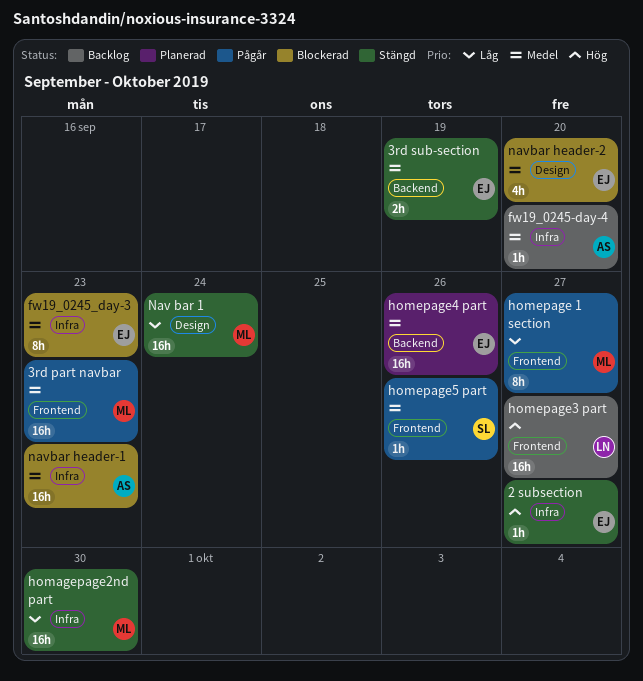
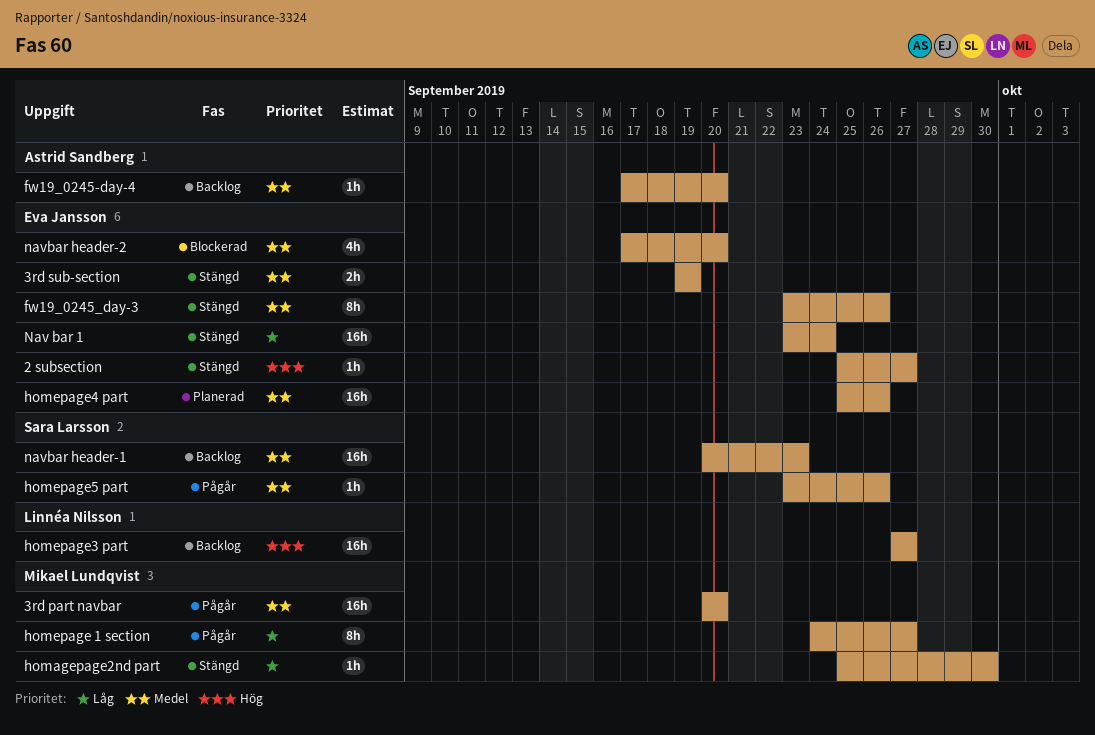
3rd part navbar, due: Sep 23 -> Sep 20
fw19_0245_day-3, status: Blockerad -> Stängd
fw19_0245_day-3, due: Sep 23 -> Sep 26
homagepage2nd part, estimate: 16h -> 1h
Nav bar 1, owner: Mikael Lundqvist -> Eva Jansson
navbar header-1, status: Blockerad -> Backlog
navbar header-1, owner: Astrid Sandberg -> Sara Larsson

